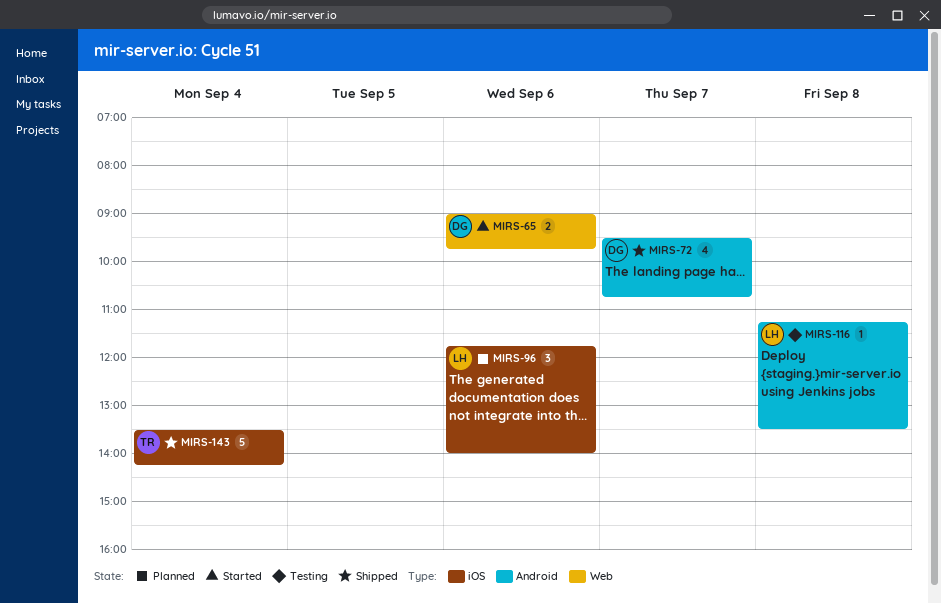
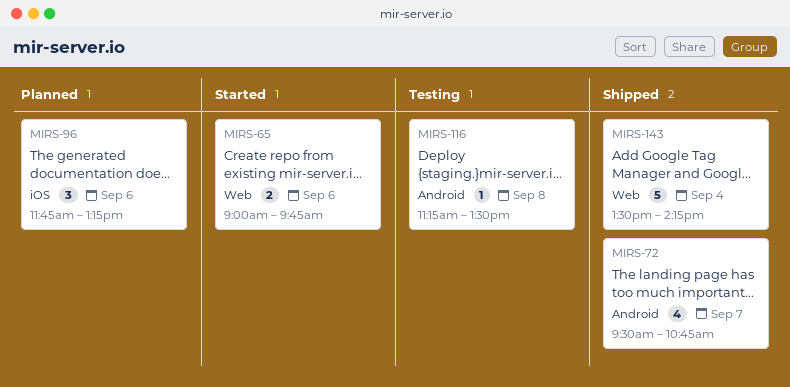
MIRS-96, ends: 14:00 -> 13:15
MIRS-143, label: iOS -> Web

